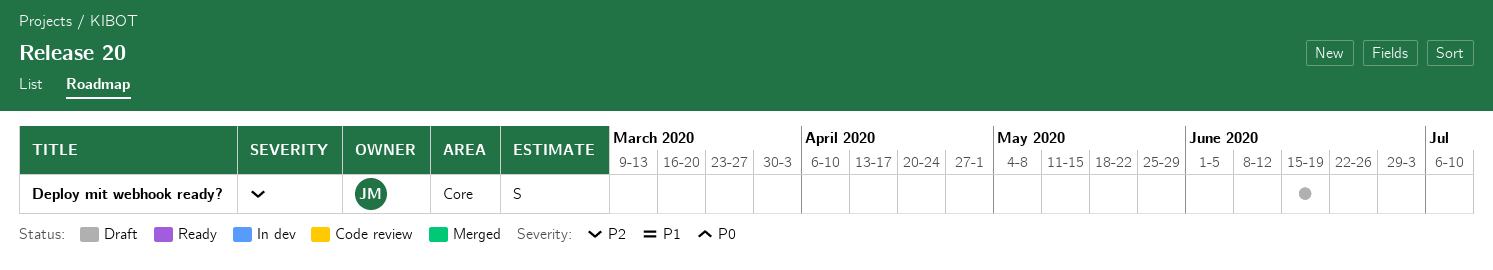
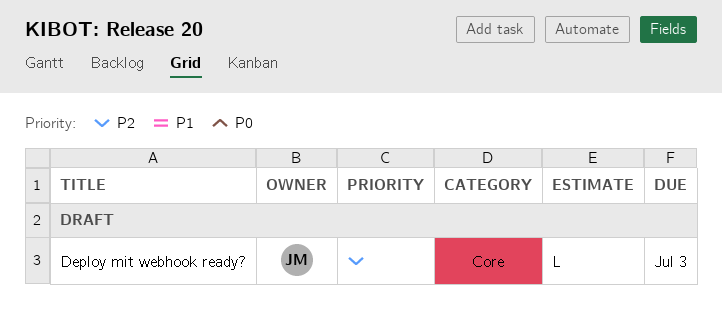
Deploy mit webhook ready?, estimate: S -> L
Deploy mit webhook ready?, due: Jun 19 -> Jul 3

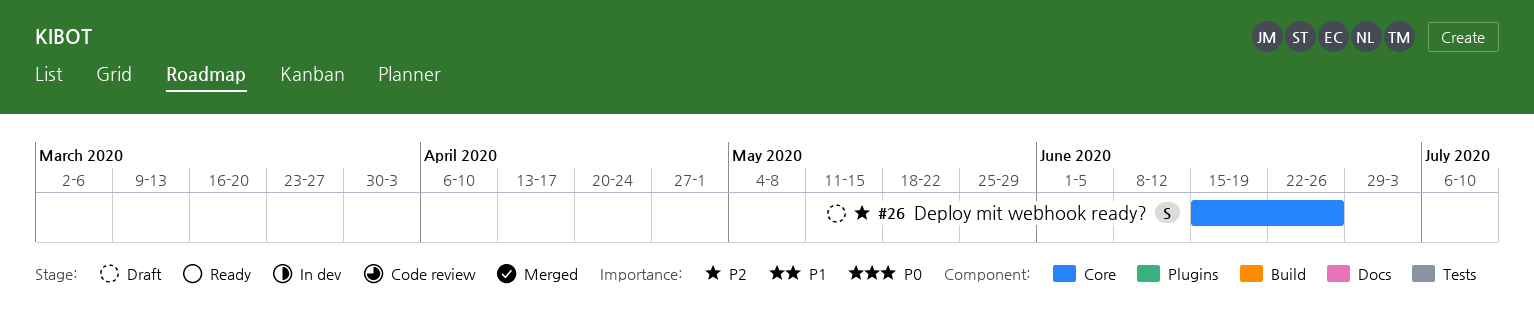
Deploy mit webhook ready?, estimate: L -> S
Deploy mit webhook ready?, due: Jul 3 -> Jun 26

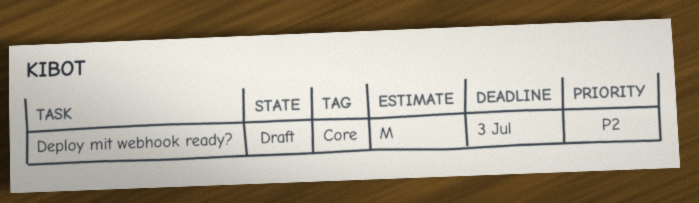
Deploy mit webhook ready?, estimate: S -> M
Deploy mit webhook ready?, due: Jun 26 -> Jul 3

